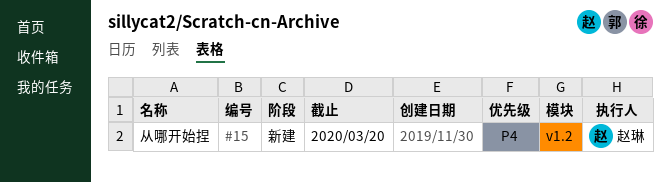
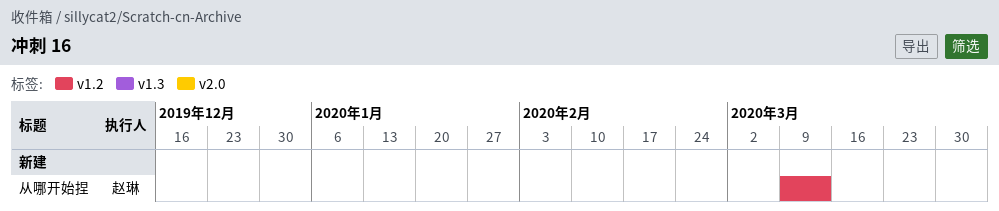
从哪开始捏, due: Mar 20 -> Mar 13

